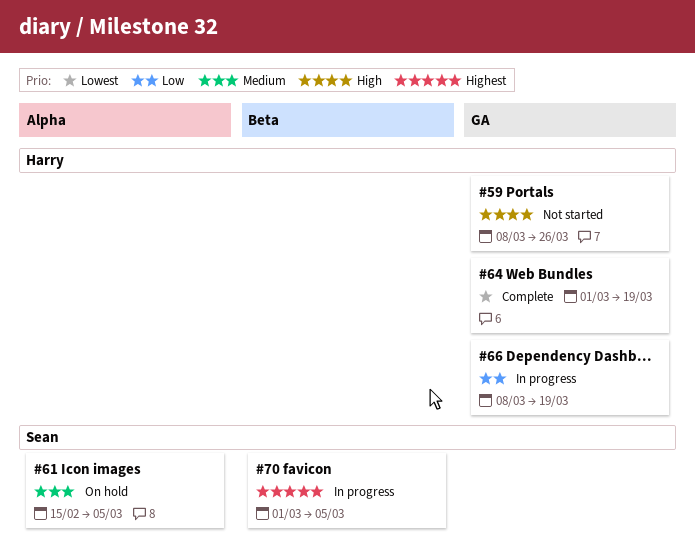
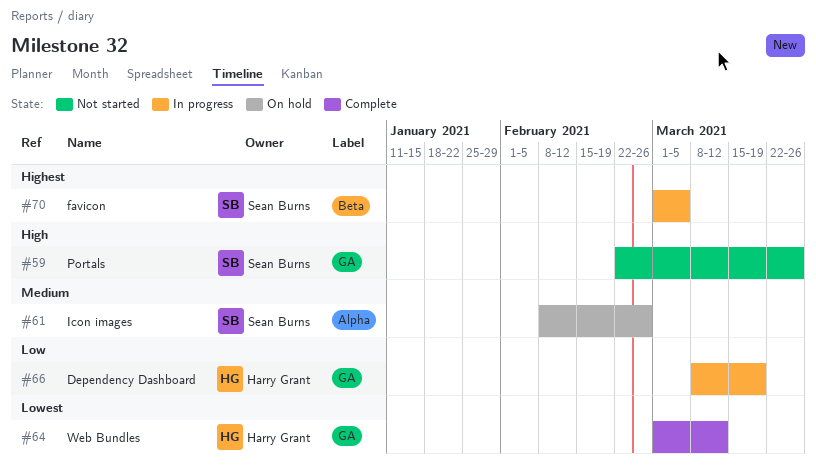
#59, owner: Harry Grant -> Sean Burns
#59, start: Mar 8 -> Feb 22
#61, start: Feb 15 -> Feb 8
#61, due: Mar 5 -> Feb 26
#64, due: Mar 19 -> Mar 12

